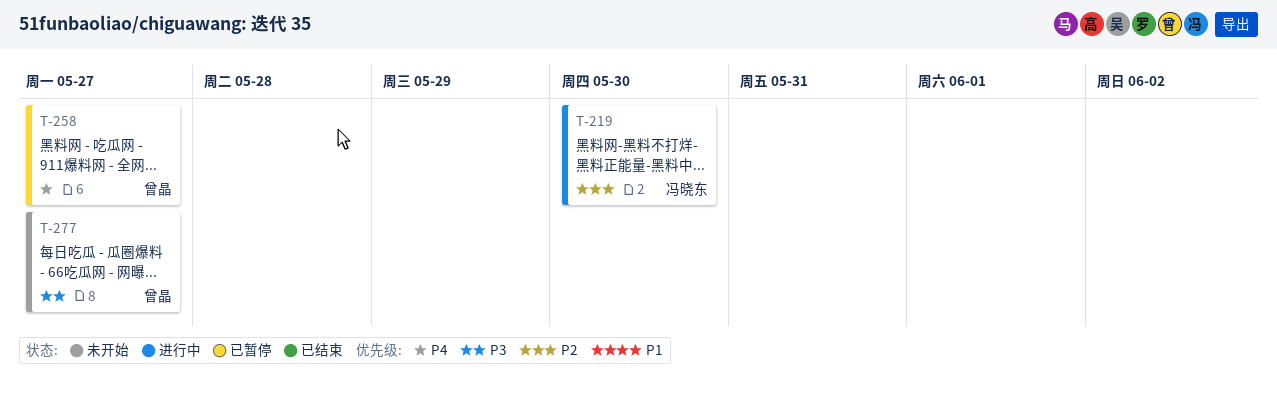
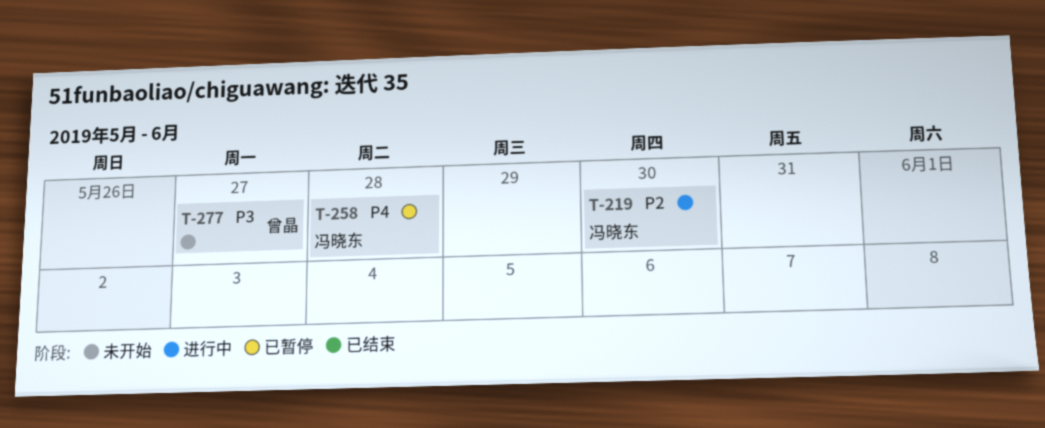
T-258, owner: 曾晶 -> 冯晓东
T-258, due: May 27 -> May 28

